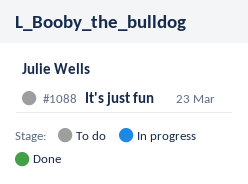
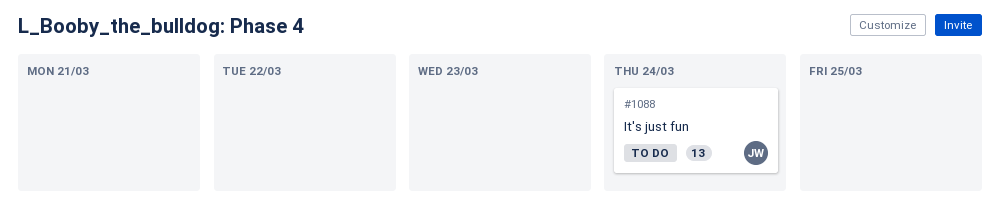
#1088, due: Mar 23 -> Mar 24

